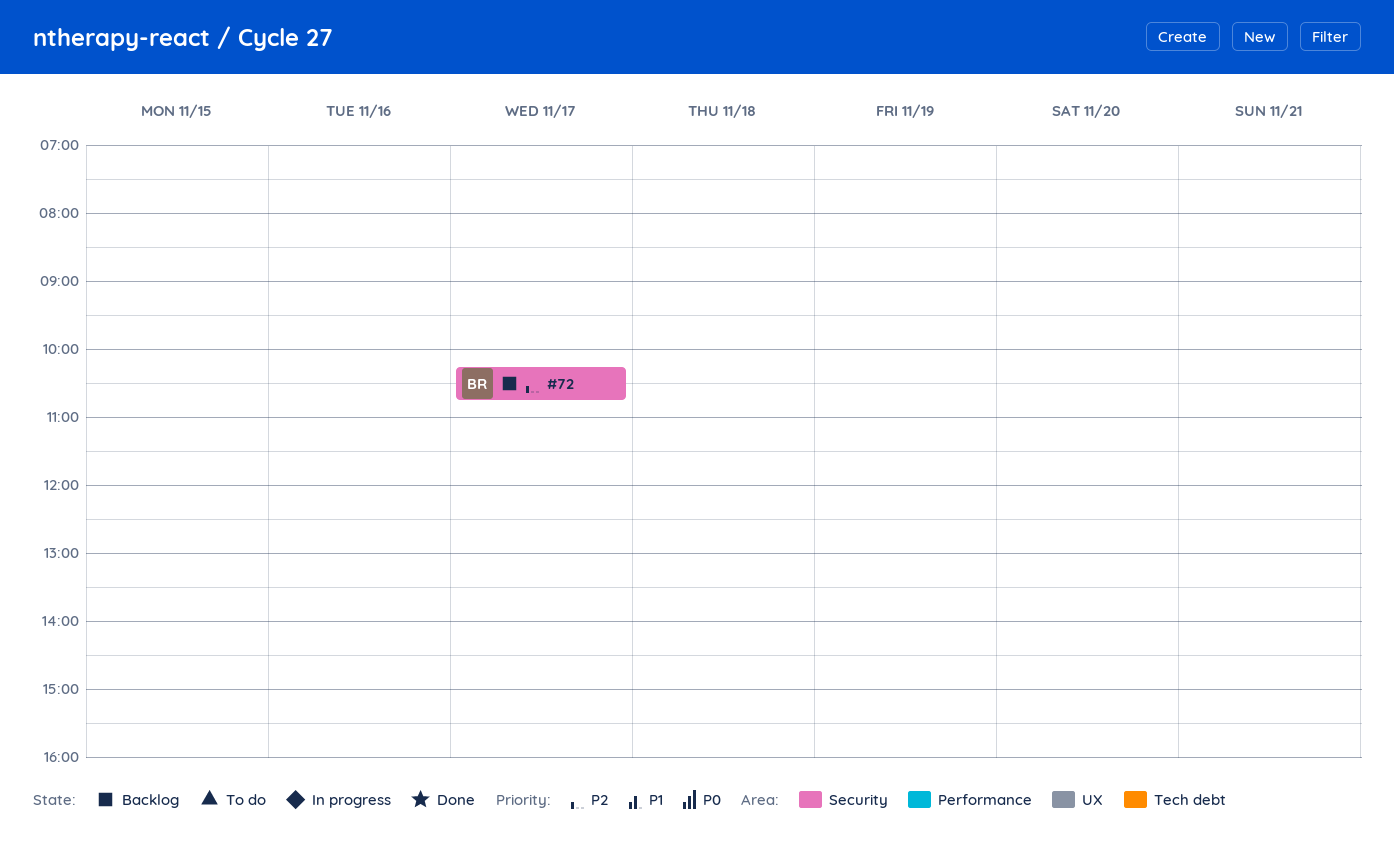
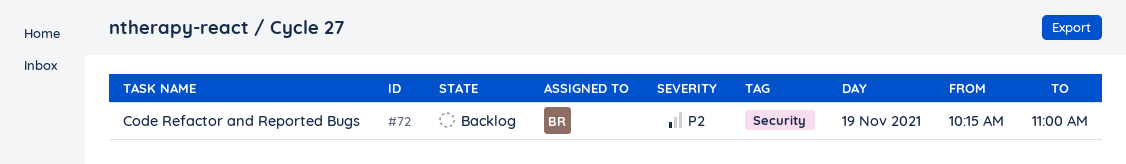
#72, day: Nov 17 -> Nov 19
#72, ends: 10:45 -> 11:00

